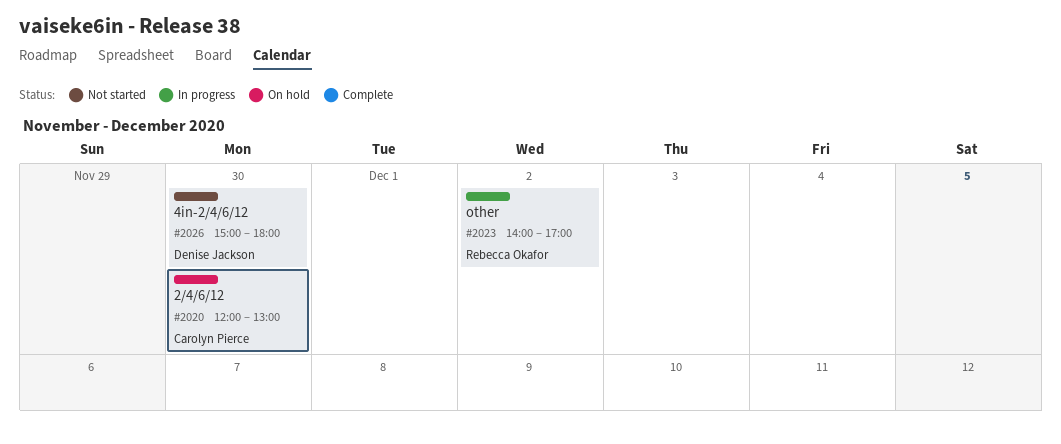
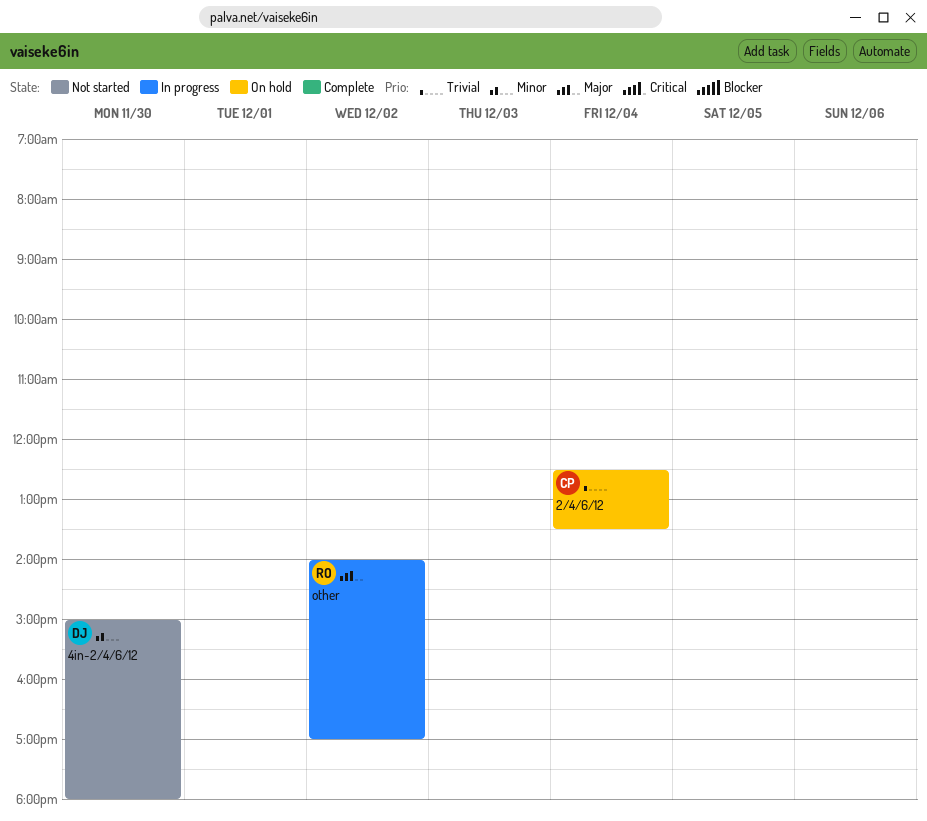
2/4/6/12, day: Nov 30 -> Dec 4
2/4/6/12, begins: 12:00 -> 12:30
2/4/6/12, ends: 13:00 -> 13:30

